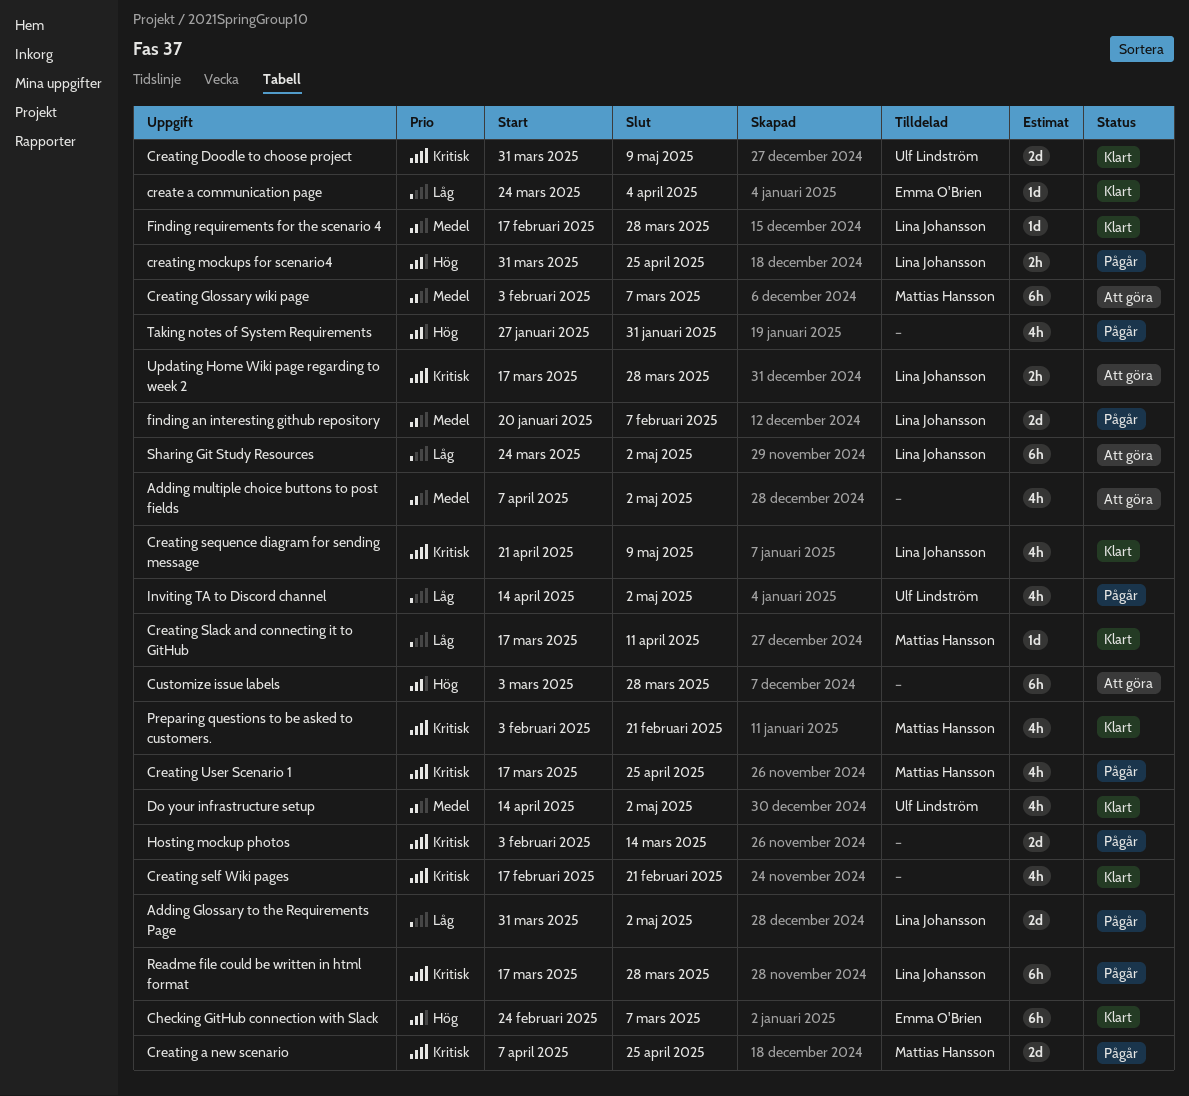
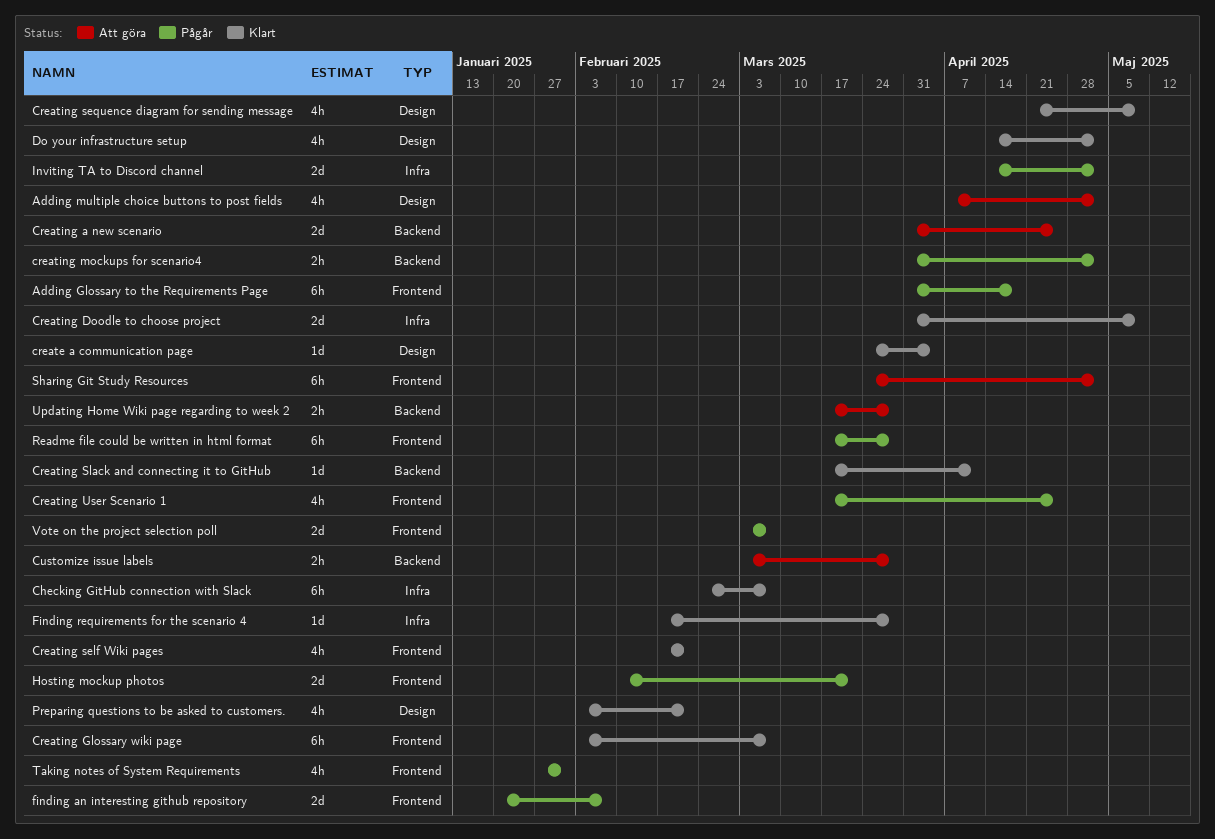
Adding Glossary to the Requirements Page, estimate: 2d -> 6h
Adding Glossary to the Requirements Page, due: May 2 -> Apr 18
Creating a new scenario, status: Pågår -> Att göra
Creating a new scenario, start: Apr 7 -> Mar 31
Creating Glossary wiki page, status: Att göra -> Klart
creating mockups for scenario4, due: Apr 25 -> May 2
Customize issue labels, estimate: 6h -> 2h
Hosting mockup photos, start: Feb 3 -> Feb 10
Hosting mockup photos, due: Mar 14 -> Mar 21
Inviting TA to Discord channel, estimate: 4h -> 2d
Vote on the project selection poll: none -> present

